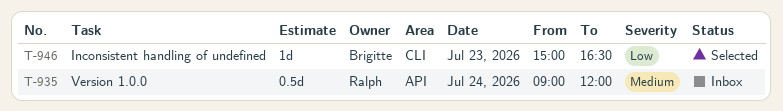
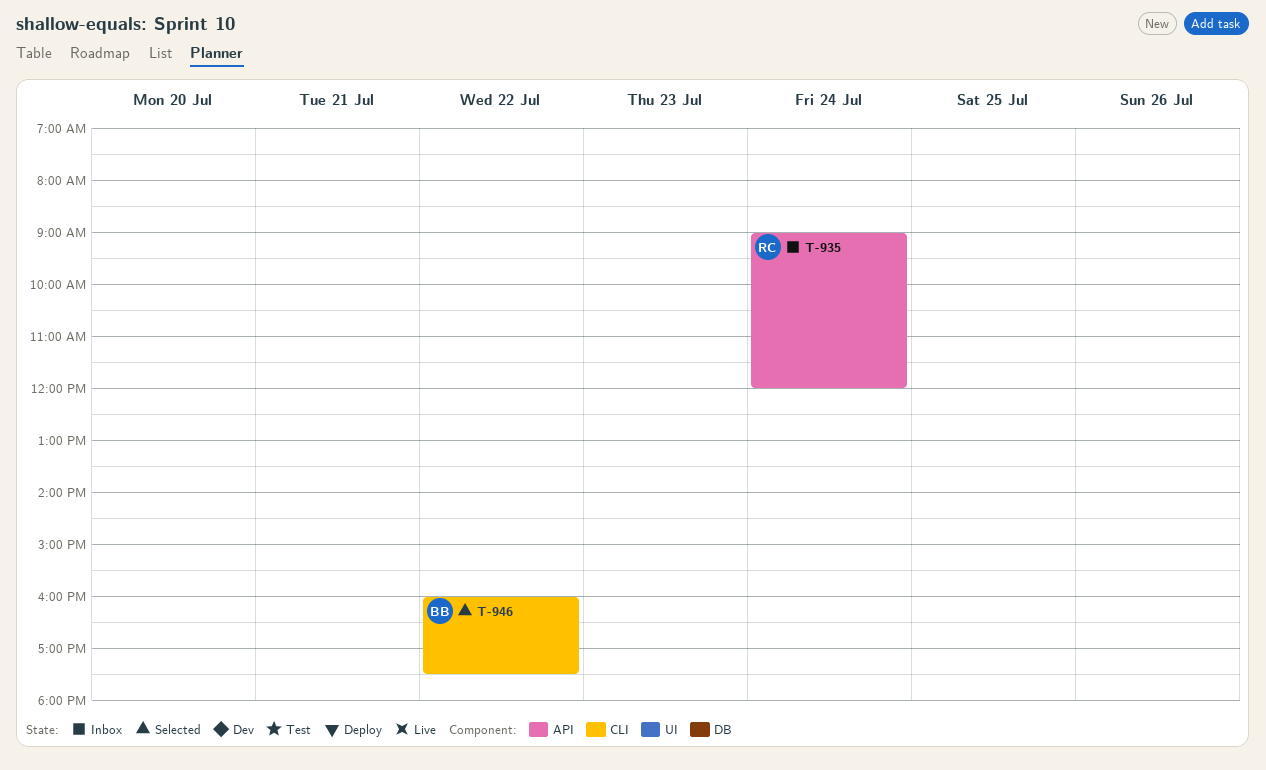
T-946, day: Jul 23 -> Jul 22
T-946, begins: 15:00 -> 16:00
T-946, ends: 16:30 -> 17:30

